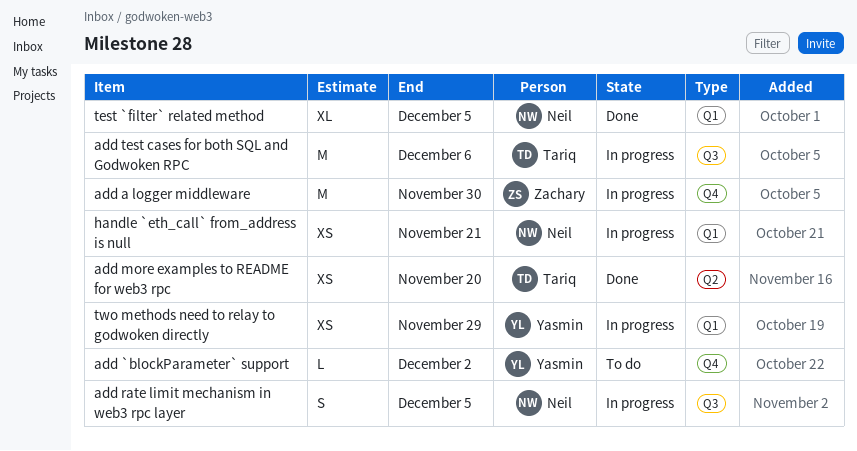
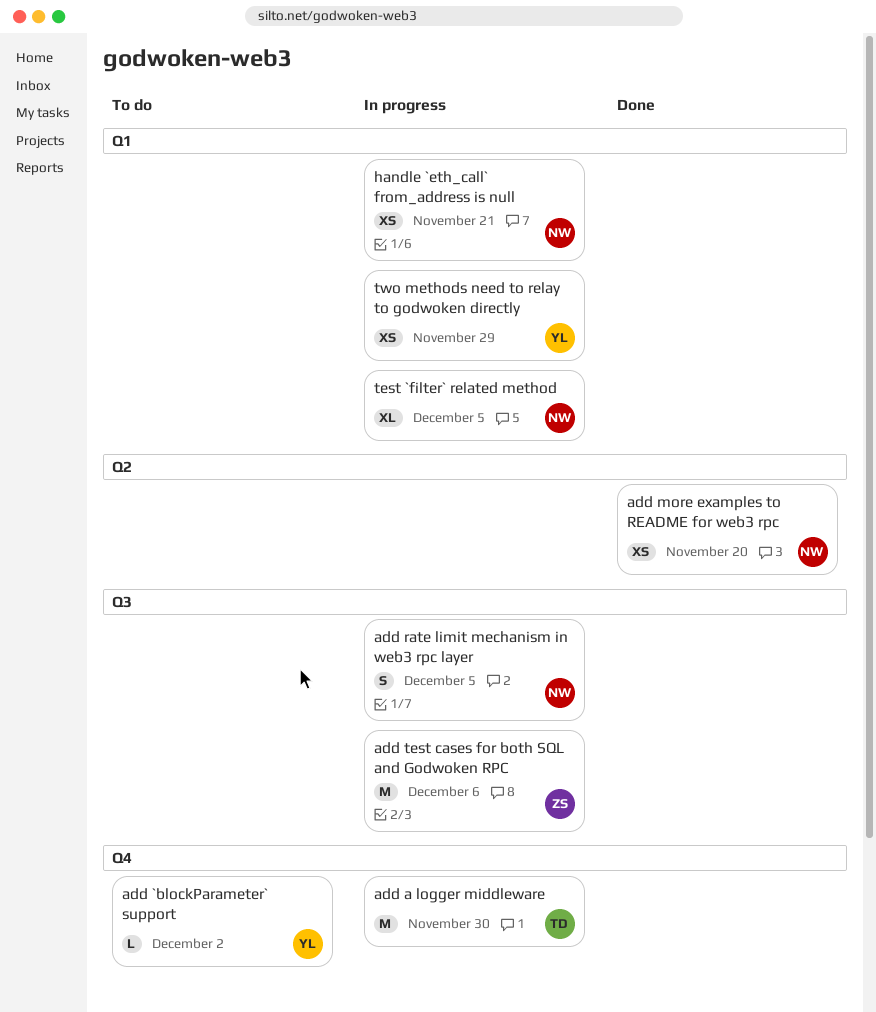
add a logger middleware, owner: Zachary -> Tariq
add more examples to README for web3 rpc, owner: Tariq -> Neil
add test cases for both SQL and Godwoken RPC, owner: Tariq -> Zachary
test `filter` related method, status: Done -> In progress

